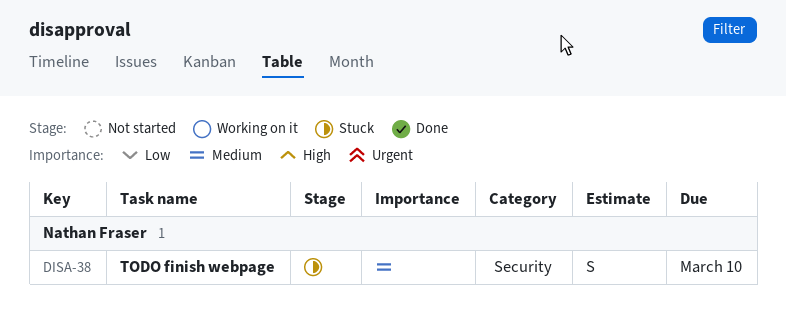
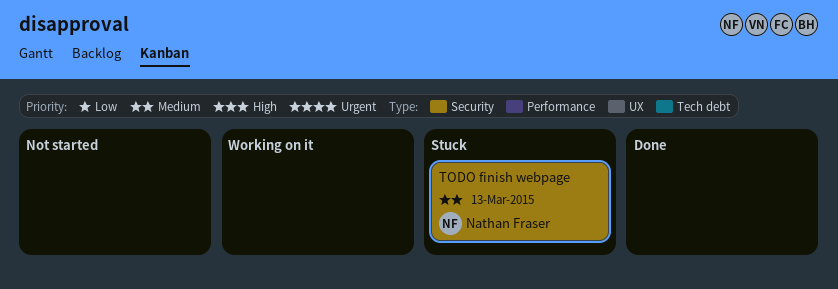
TODO finish webpage, due: Mar 10 -> Mar 13

